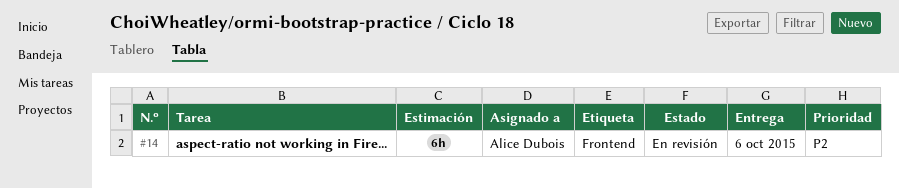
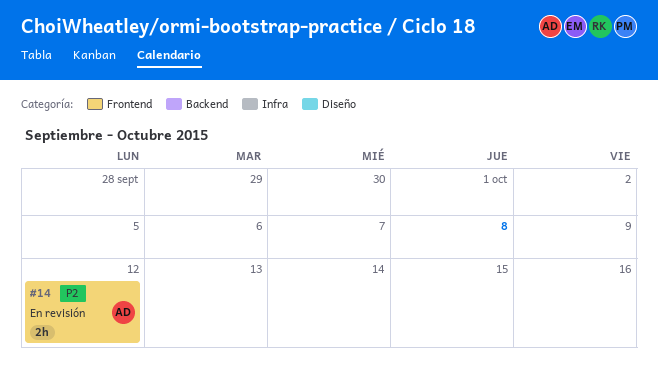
#14, estimate: 6h -> 2h
#14, due: Oct 6 -> Oct 12

